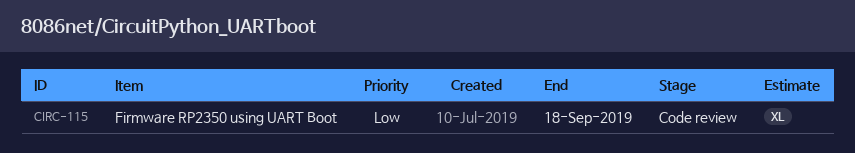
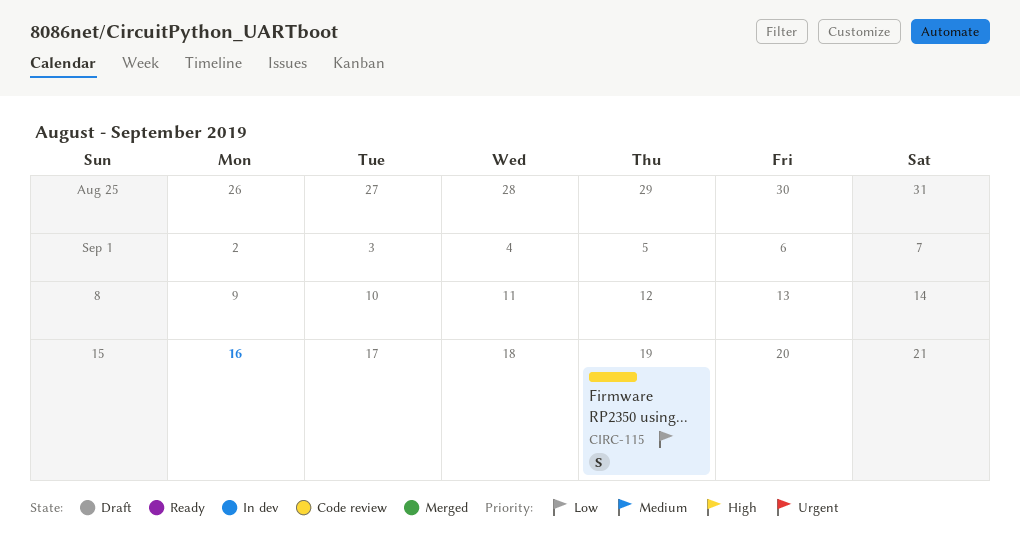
CIRC-115, estimate: XL -> S
CIRC-115, due: Sep 18 -> Sep 19

